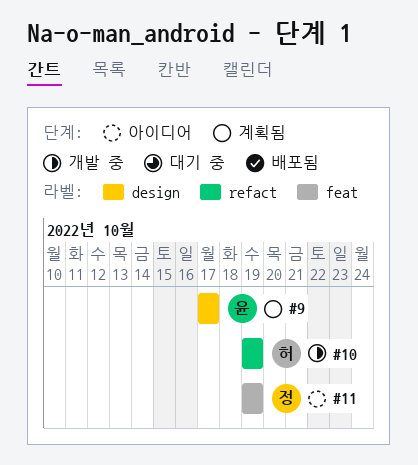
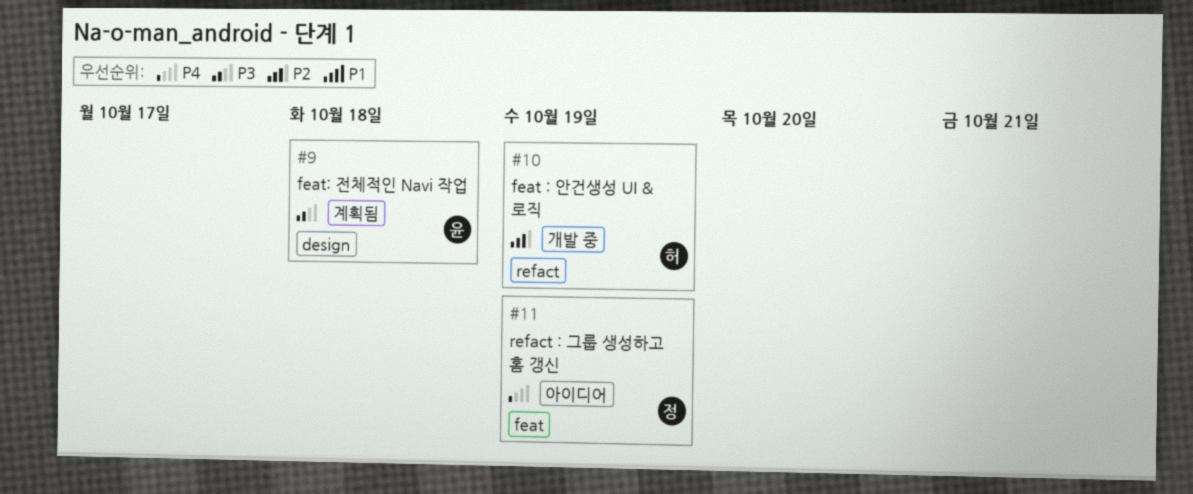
#9, due: Oct 17 -> Oct 18

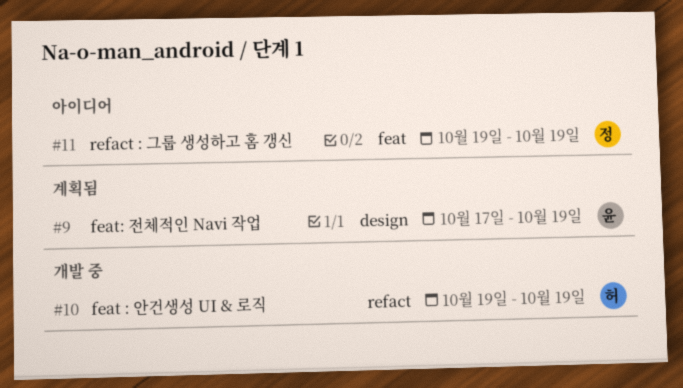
#9, due: Oct 18 -> Oct 19

